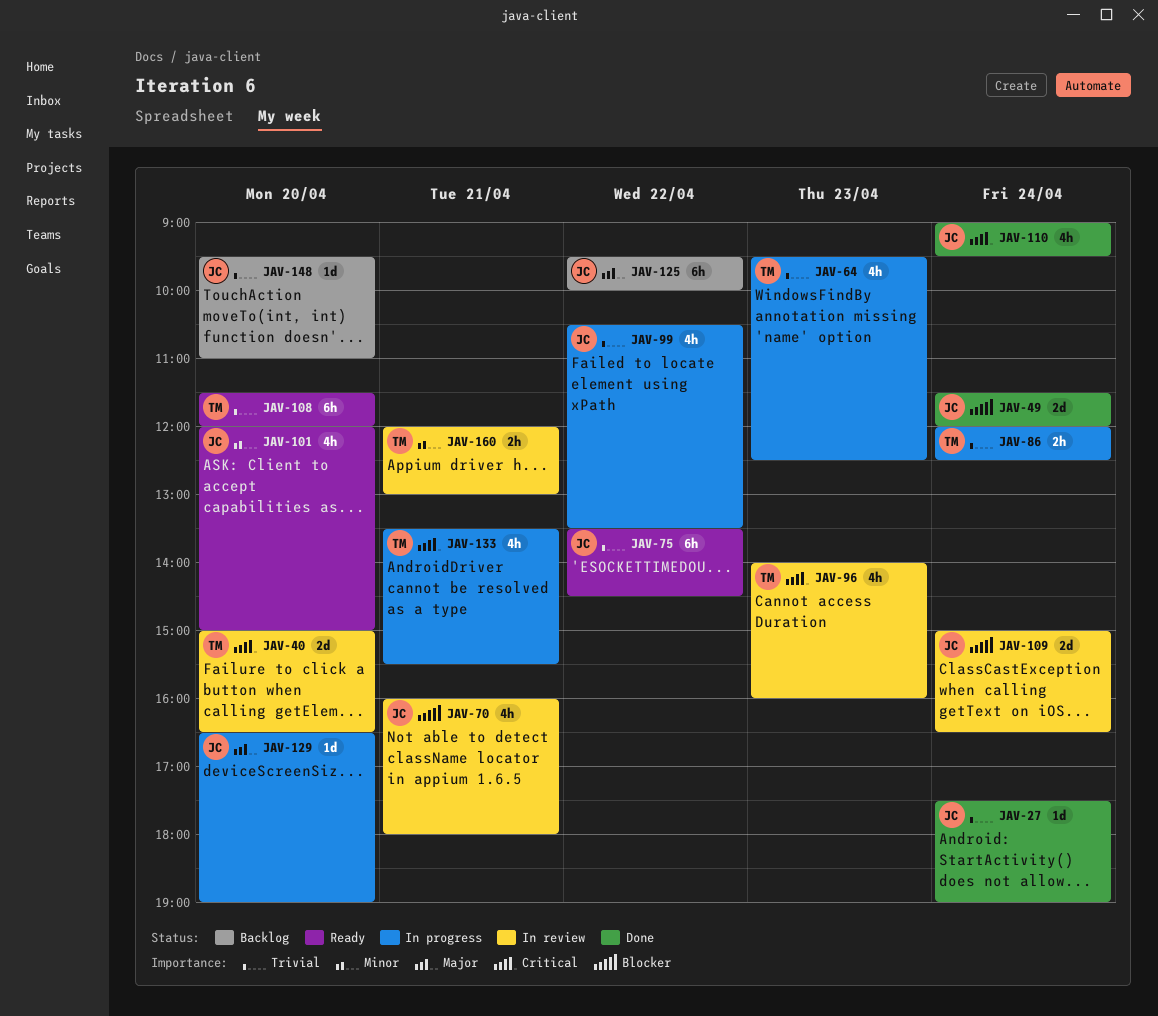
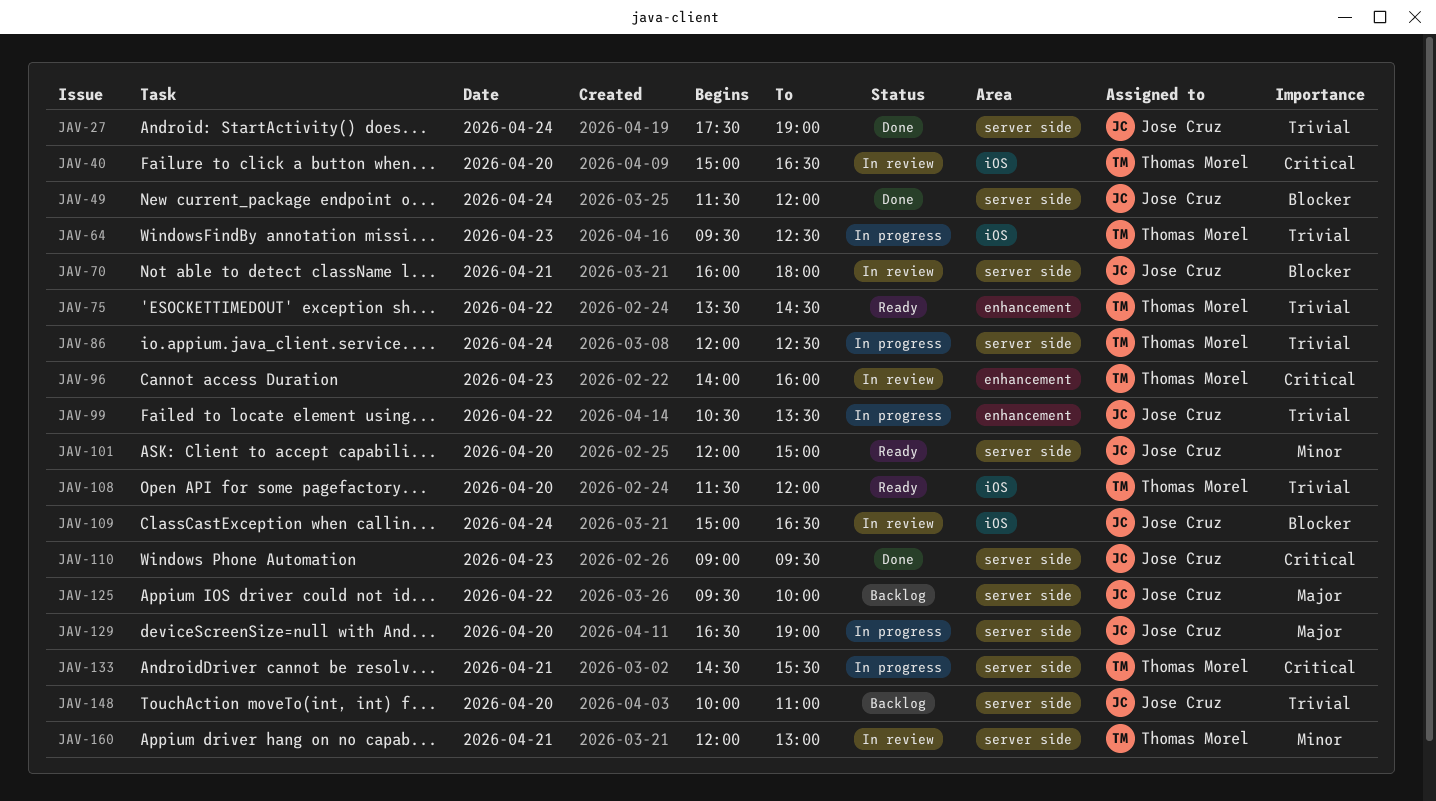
JAV-75, owner: Jose Cruz -> Thomas Morel
JAV-110, day: Apr 24 -> Apr 23
JAV-133, begins: 13:30 -> 14:30
JAV-148, begins: 09:30 -> 10:00

